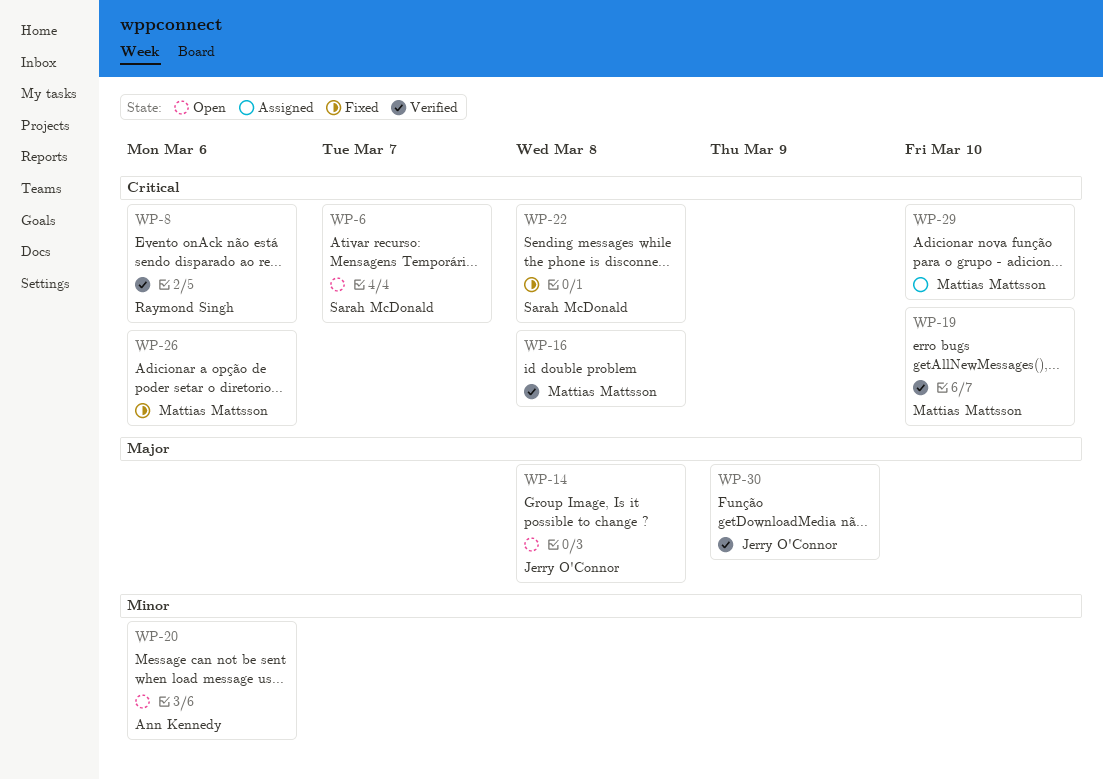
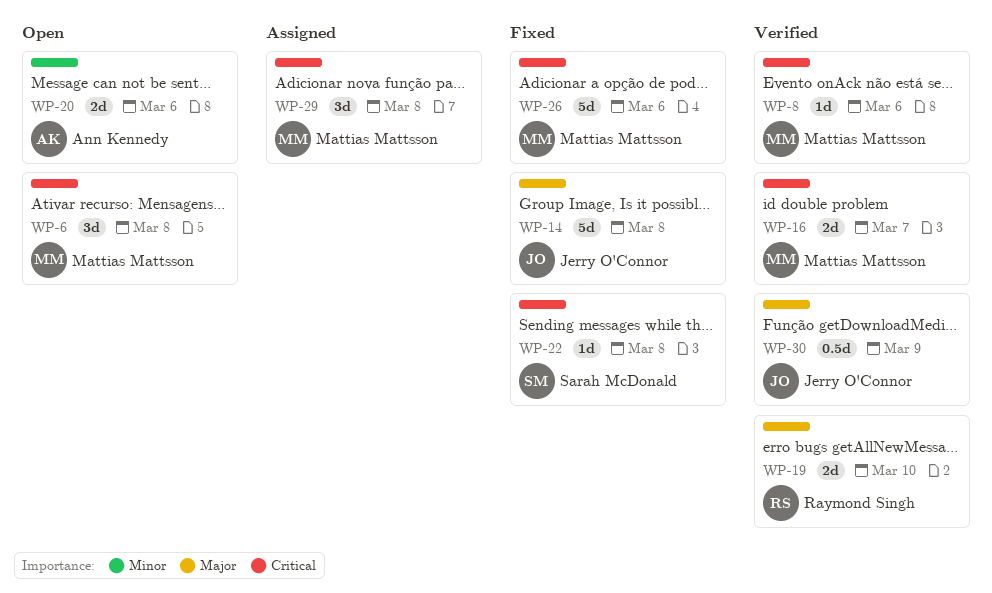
WP-6, owner: Sarah McDonald -> Mattias Mattsson
WP-6, due: Mar 7 -> Mar 8
WP-8, owner: Raymond Singh -> Mattias Mattsson
WP-14, status: Open -> Fixed
WP-16, due: Mar 8 -> Mar 7
WP-19, owner: Mattias Mattsson -> Raymond Singh
WP-19, priority: Critical -> Major
WP-29, due: Mar 10 -> Mar 8

